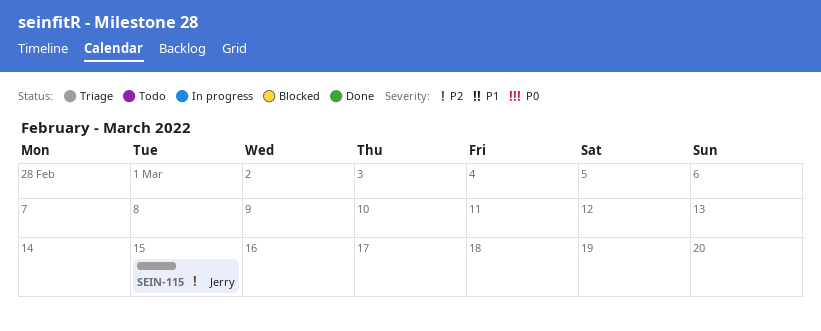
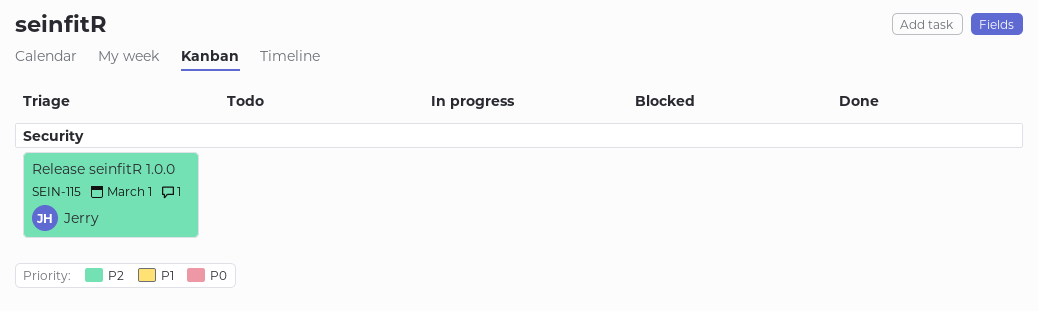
SEIN-115, due: Mar 15 -> Mar 1

